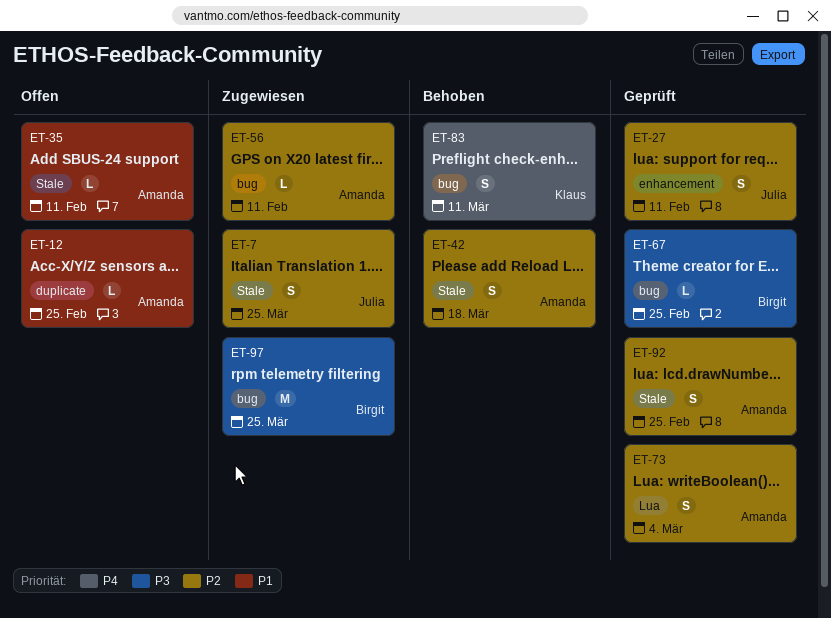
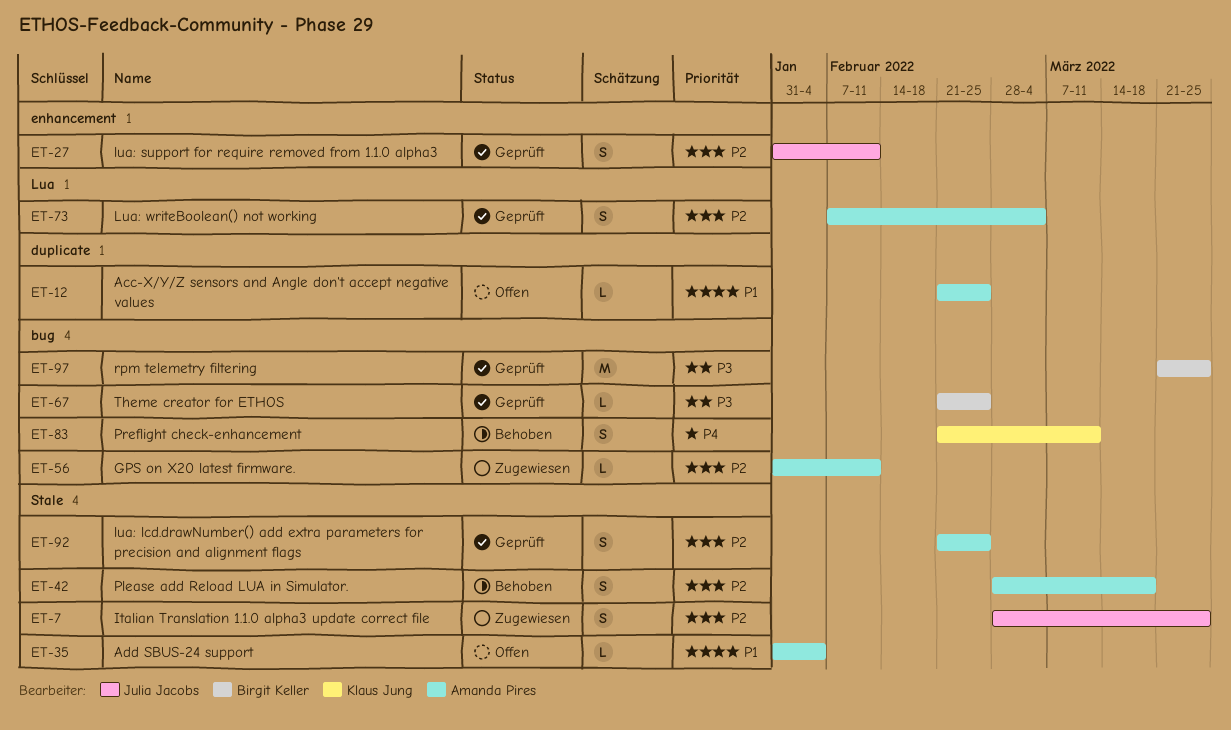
ET-35, due: Feb 11 -> Feb 4
ET-97, status: Zugewiesen -> Geprüft

